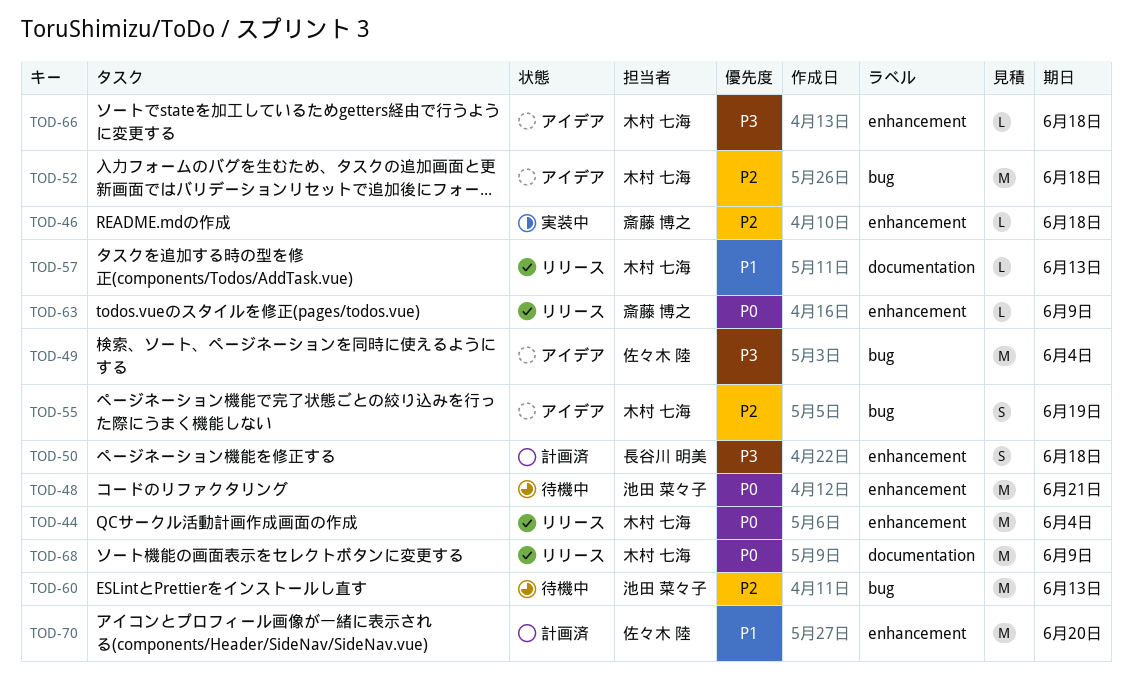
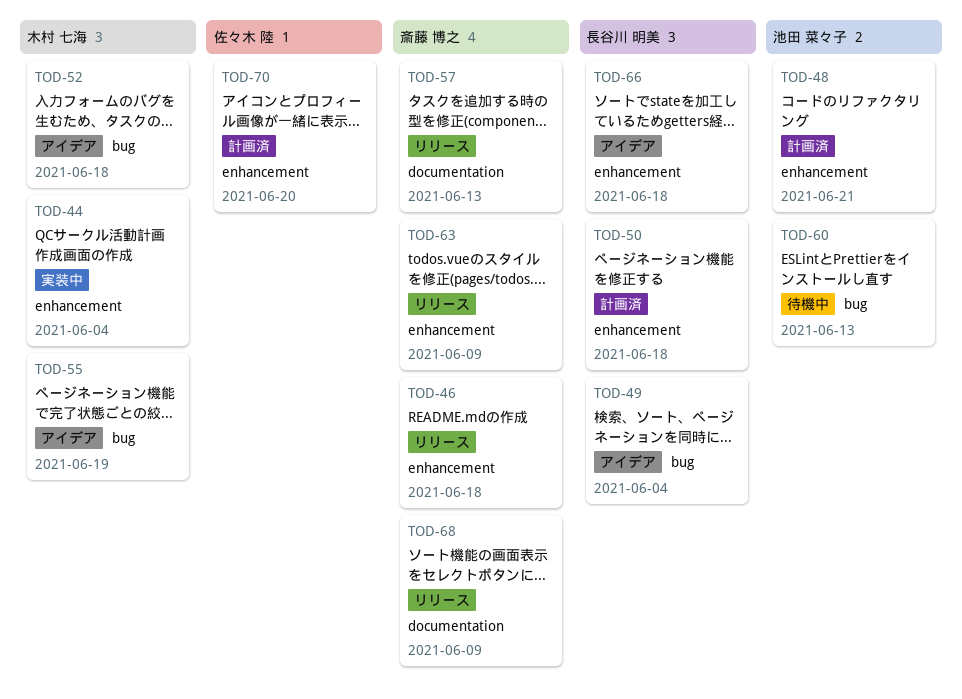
TOD-44, status: リリース -> 実装中
TOD-46, status: 実装中 -> リリース
TOD-48, status: 待機中 -> 計画済
TOD-49, owner: 佐々木 陸 -> 長谷川 明美
TOD-57, owner: 木村 七海 -> 斎藤 博之
TOD-66, owner: 木村 七海 -> 長谷川 明美
TOD-68, owner: 木村 七海 -> 斎藤 博之

